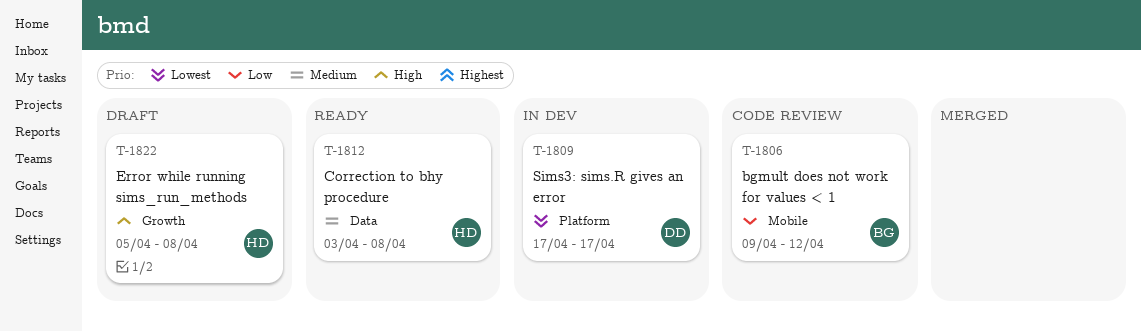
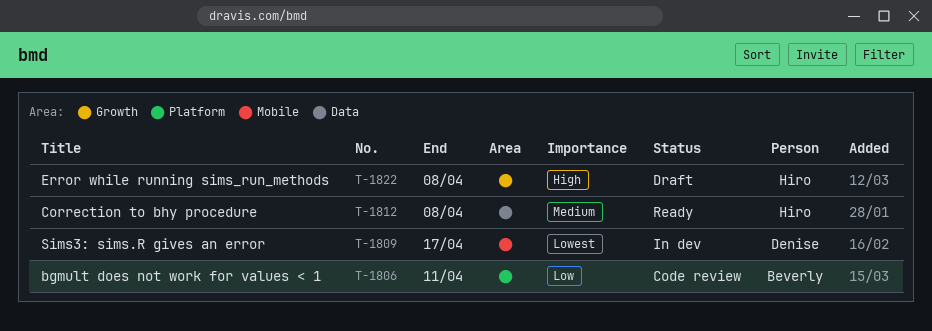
T-1806, label: Mobile -> Platform
T-1806, due: Apr 12 -> Apr 11
T-1809, label: Platform -> Mobile

